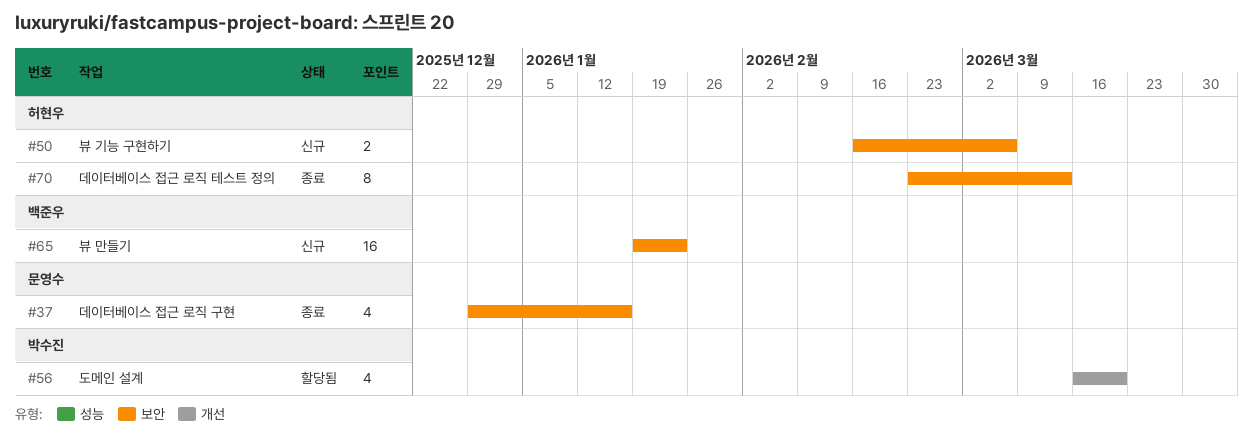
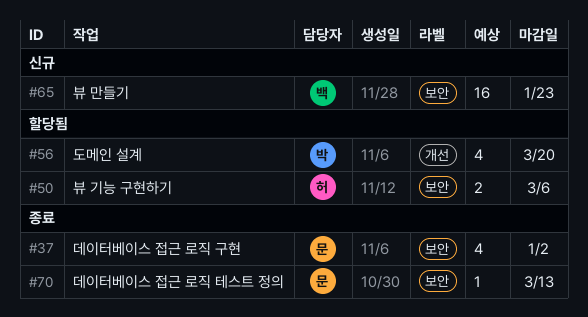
#37, due: Jan 16 -> Jan 2
#50, status: 신규 -> 할당됨
#70, owner: 허현우 -> 문영수
#70, estimate: 8 -> 1

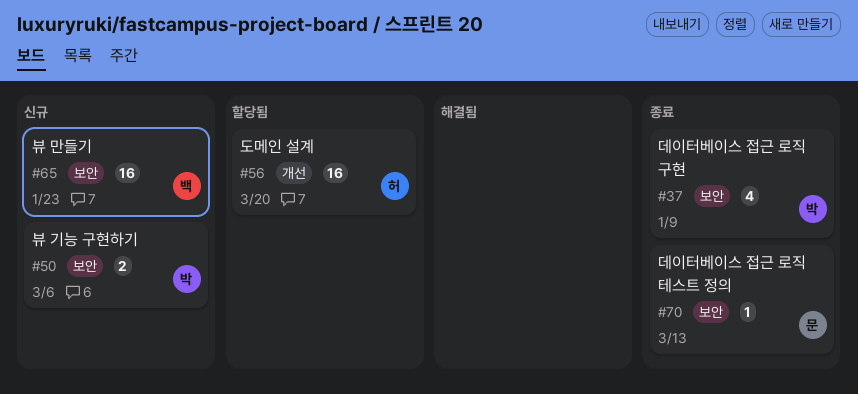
#37, owner: 문 -> 박
#37, due: Jan 2 -> Jan 9
#50, status: 할당됨 -> 신규
#50, owner: 허 -> 박
#56, owner: 박 -> 허
#56, estimate: 4 -> 16

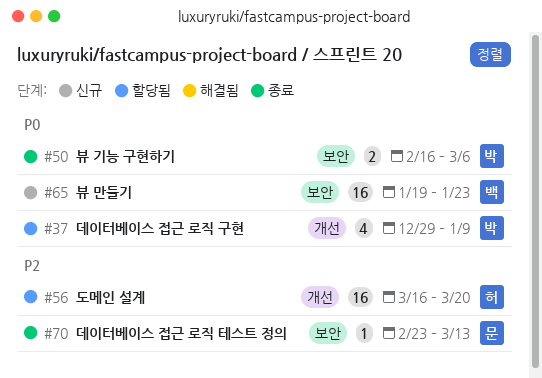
#37, status: 종료 -> 할당됨
#37, label: 보안 -> 개선
#50, status: 신규 -> 종료

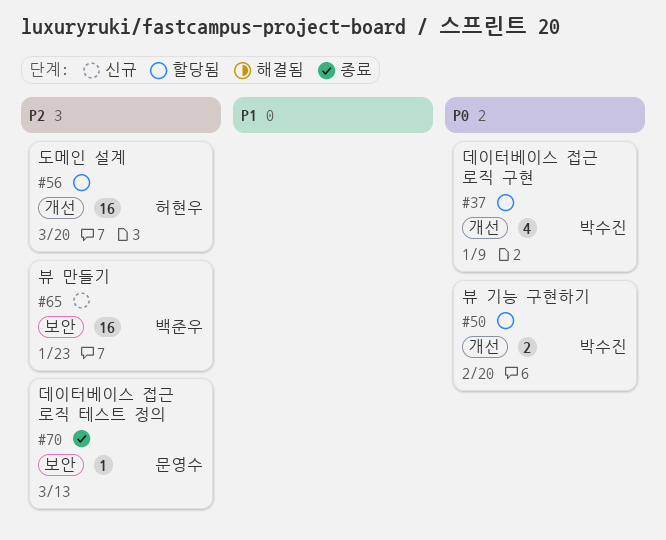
#50, status: 종료 -> 할당됨
#50, label: 보안 -> 개선
#50, due: Mar 6 -> Feb 20
#65, priority: P0 -> P2

